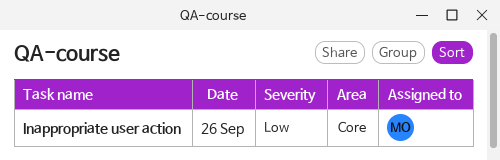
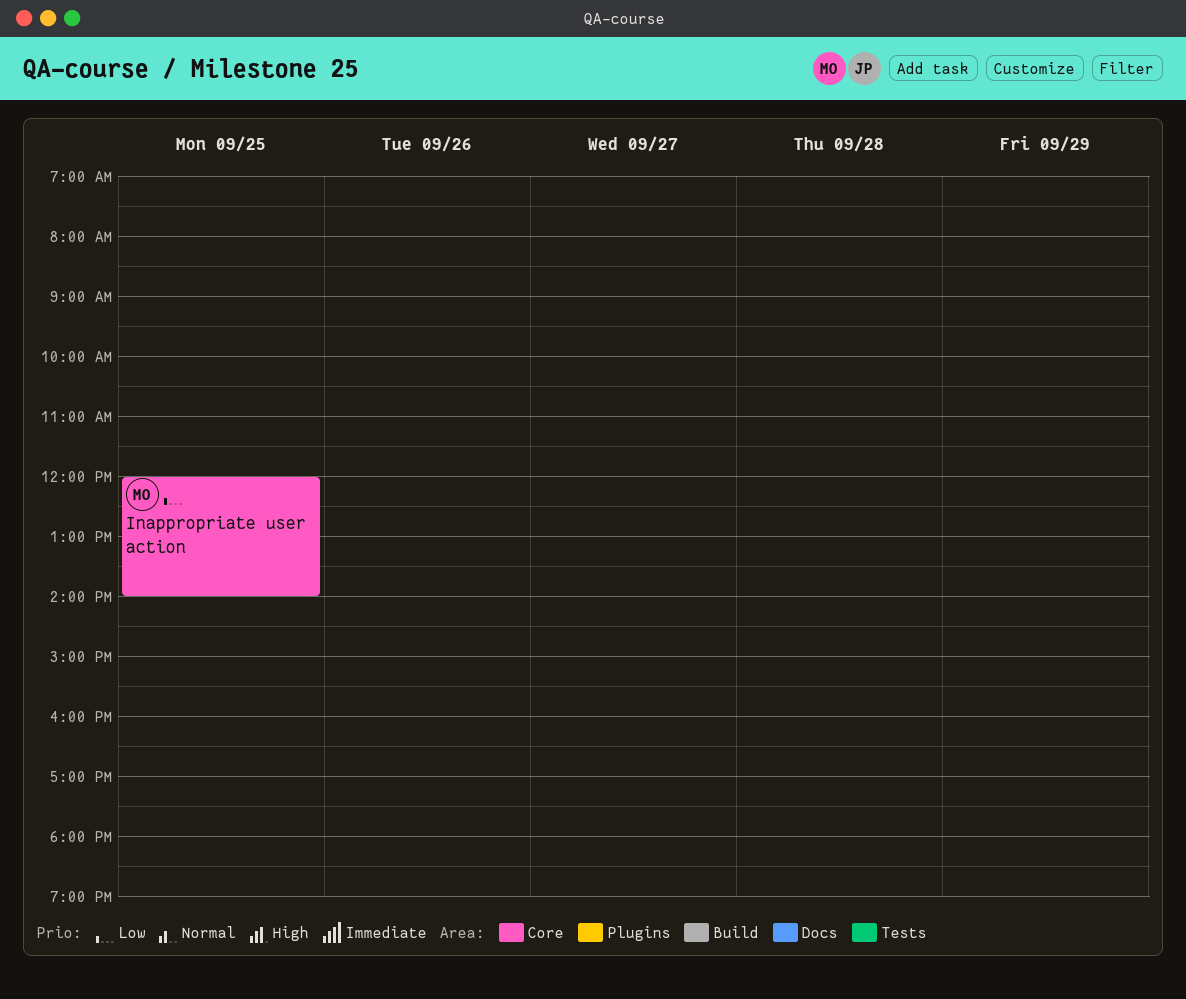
Inappropriate user action, day: Sep 26 -> Sep 25

